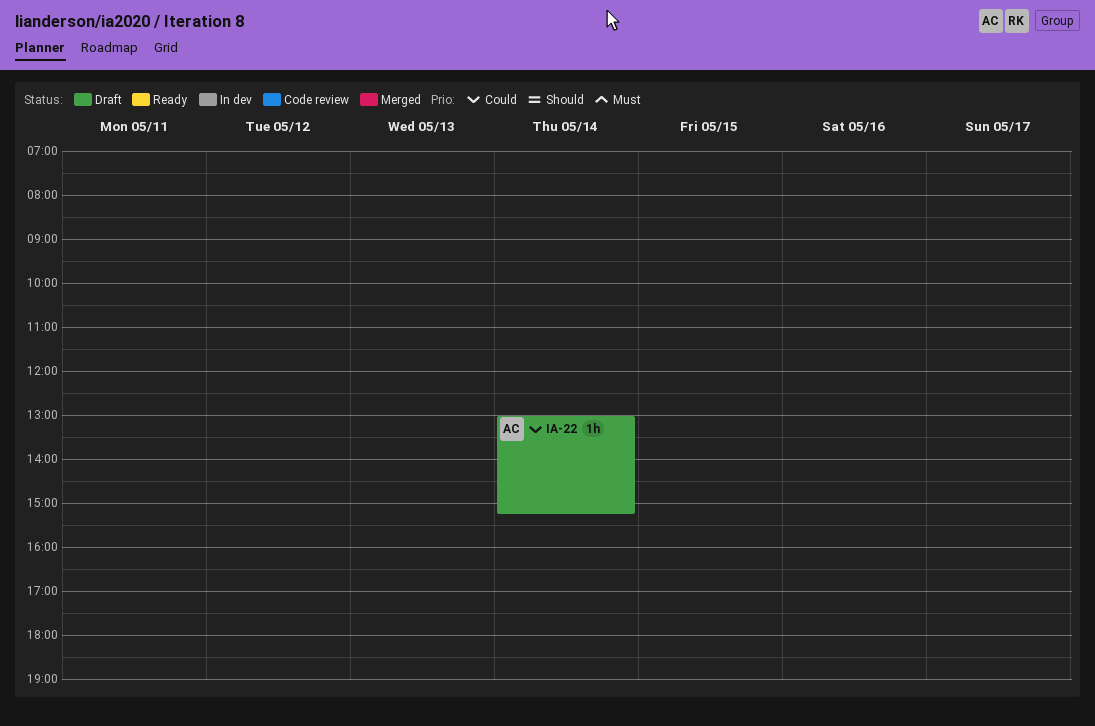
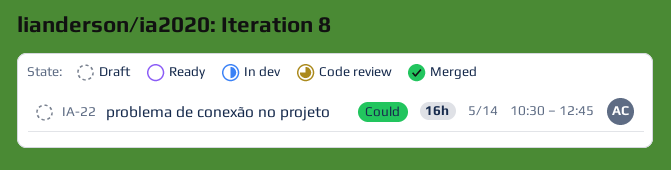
IA-22, estimate: 1h -> 16h
IA-22, begins: 13:00 -> 10:30
IA-22, ends: 15:15 -> 12:45

